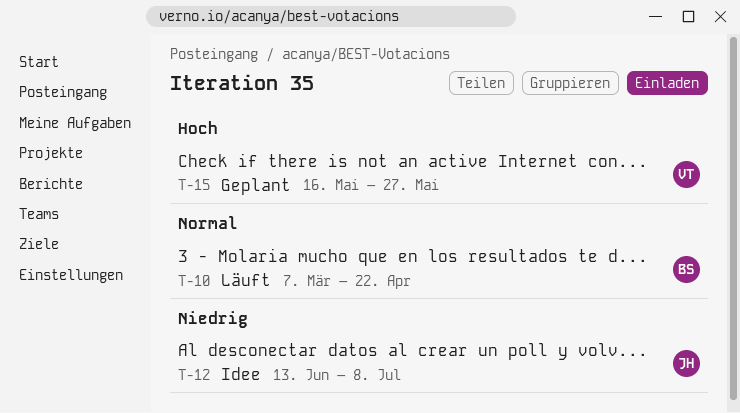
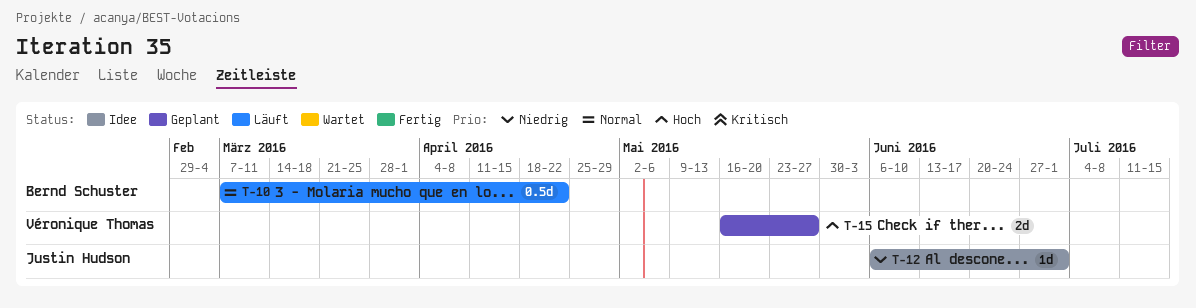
T-12, start: Jun 13 -> Jun 6
T-12, due: Jul 8 -> Jul 1

